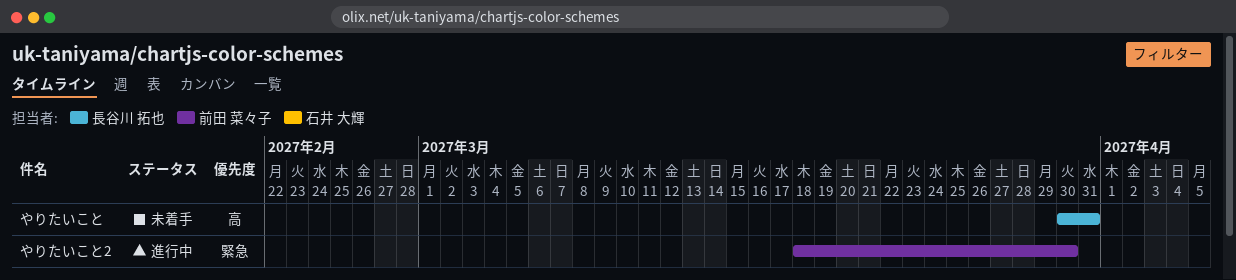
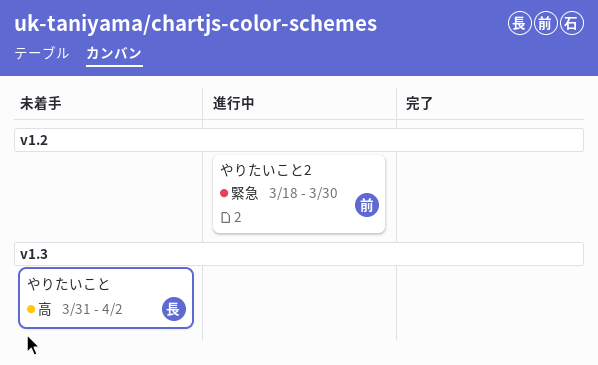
やりたいこと, start: Mar 30 -> Mar 31
やりたいこと, due: Mar 31 -> Apr 2

